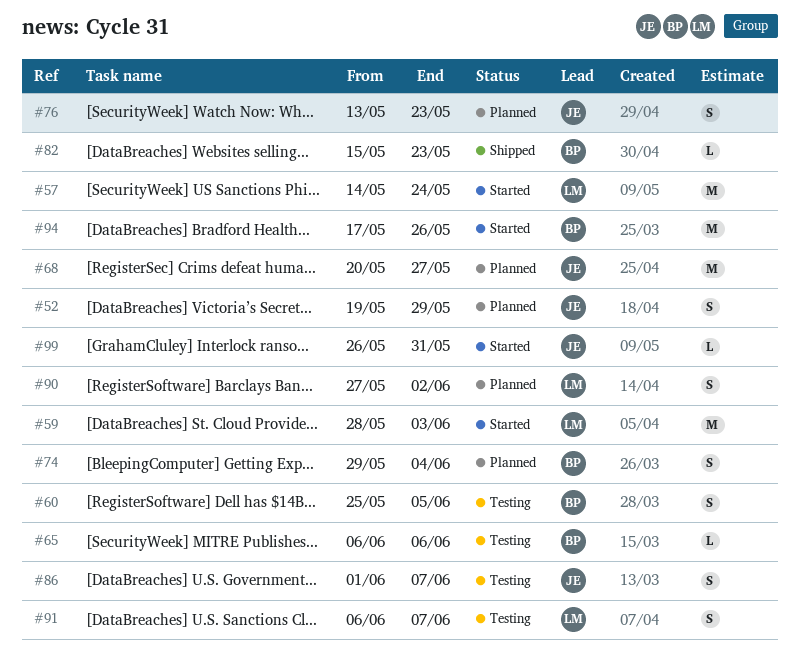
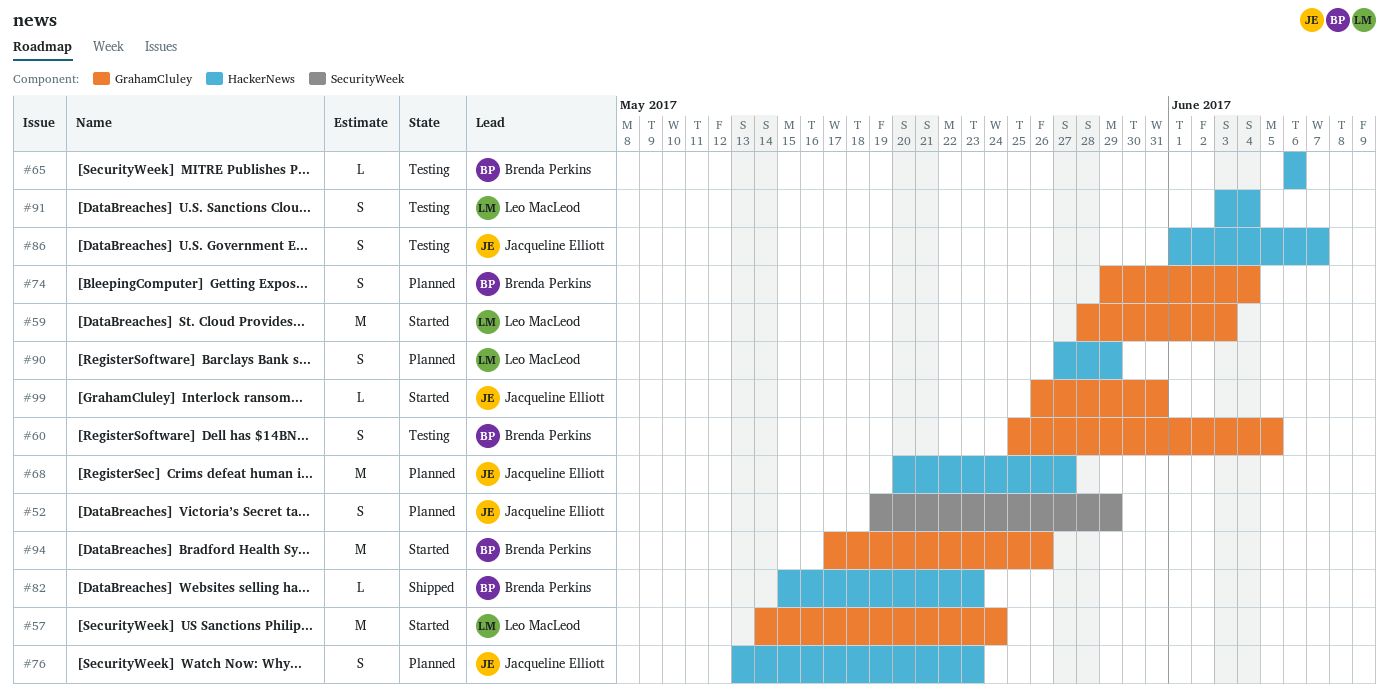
#90, due: Jun 2 -> May 29
#91, start: Jun 6 -> Jun 3
#91, due: Jun 7 -> Jun 4

